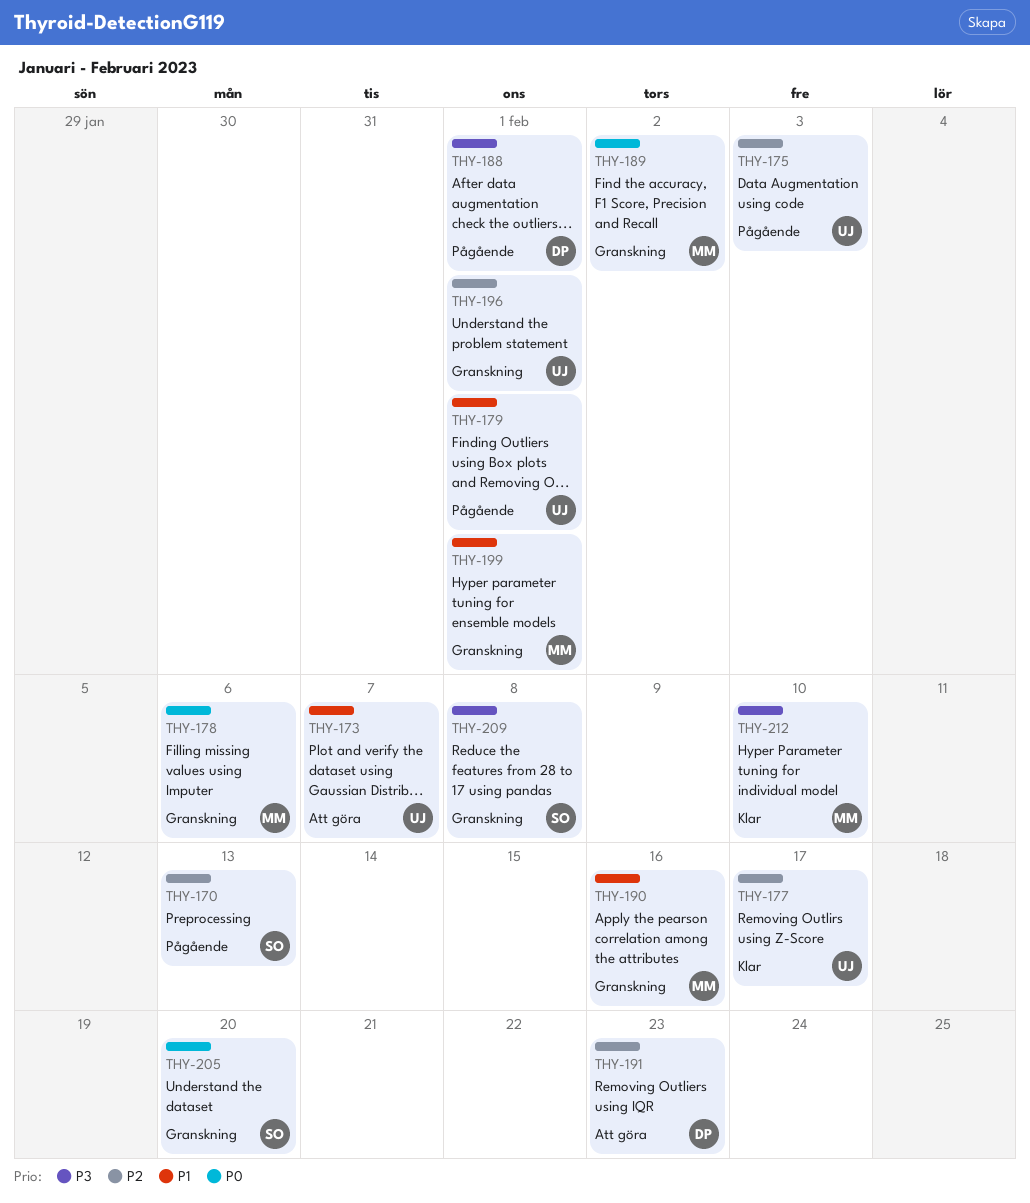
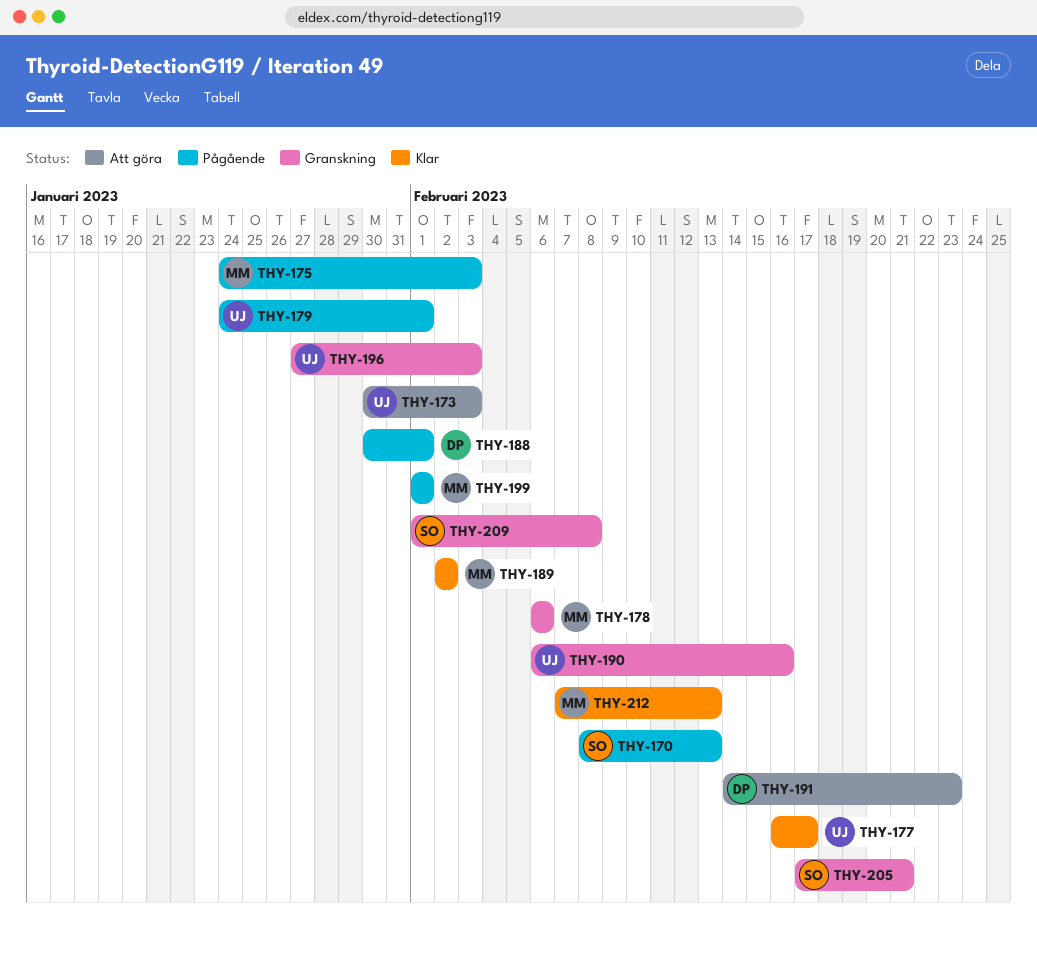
THY-173, due: Feb 7 -> Feb 3
THY-175, owner: UJ -> MM
THY-189, status: Granskning -> Klar
THY-190, owner: MM -> UJ
THY-196, due: Feb 1 -> Feb 3
THY-199, status: Granskning -> Pågående
THY-205, due: Feb 20 -> Feb 21
THY-212, due: Feb 10 -> Feb 13

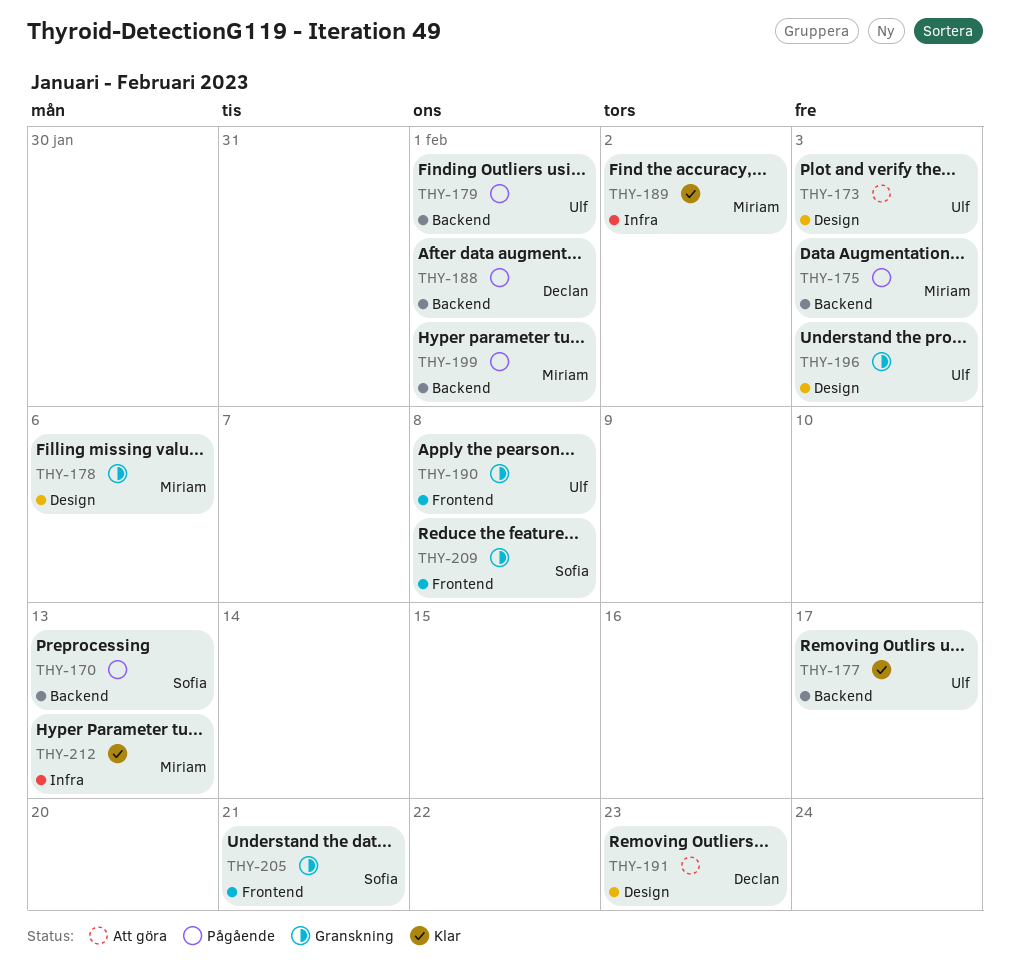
THY-190, due: Feb 16 -> Feb 8

